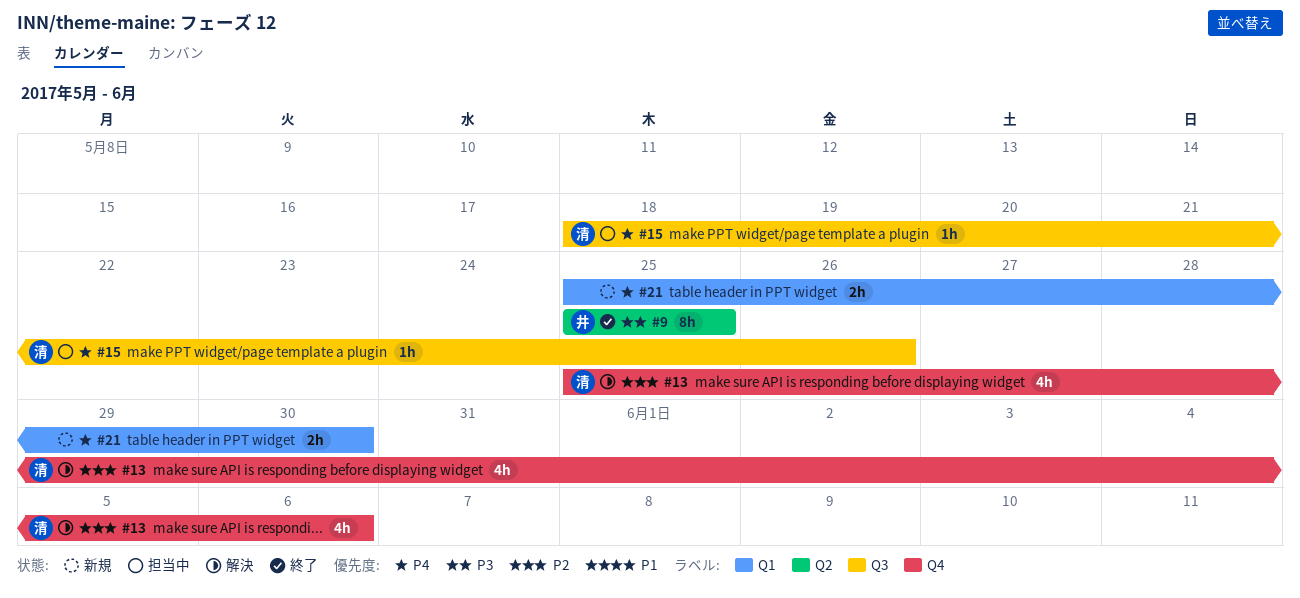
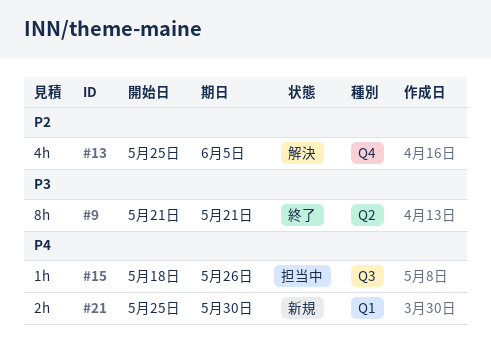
#9, start: May 25 -> May 21
#9, due: May 25 -> May 21
#13, due: Jun 6 -> Jun 5

